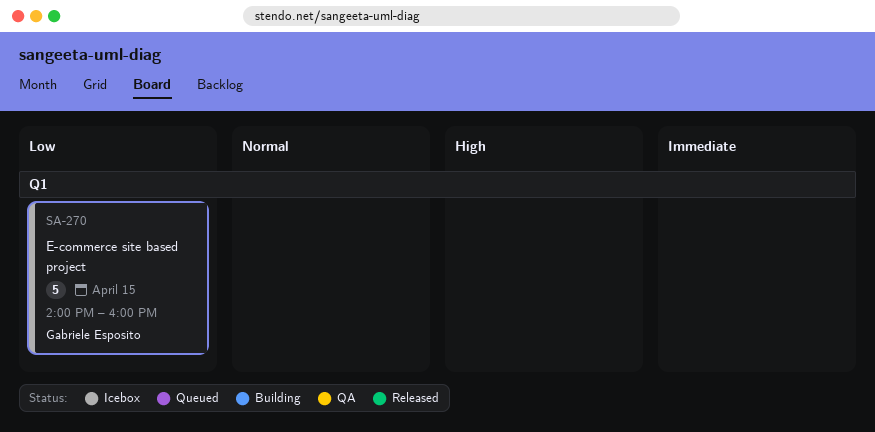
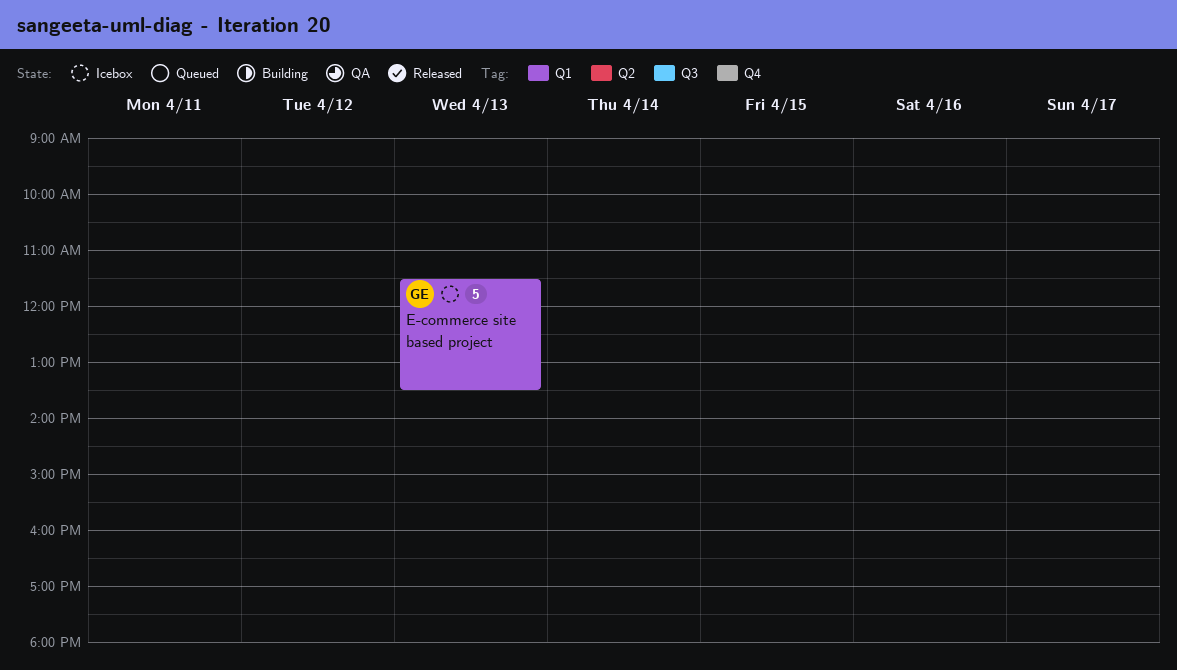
E-commerce site based project, day: Apr 15 -> Apr 13
E-commerce site based project, begins: 14:00 -> 11:30
E-commerce site based project, ends: 16:00 -> 13:30

